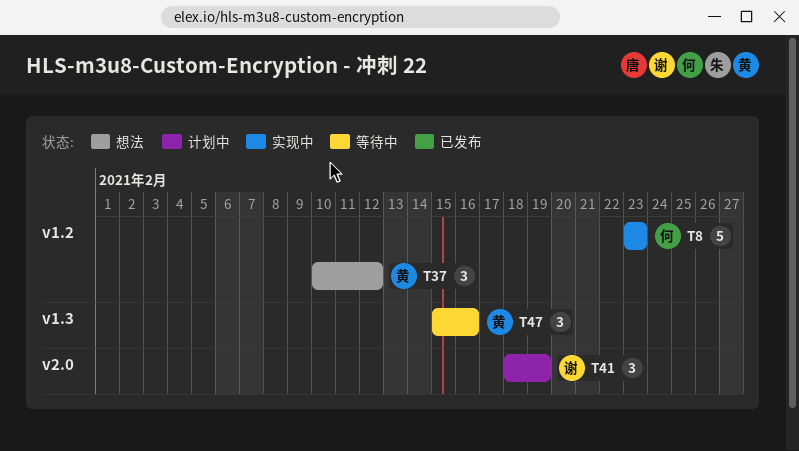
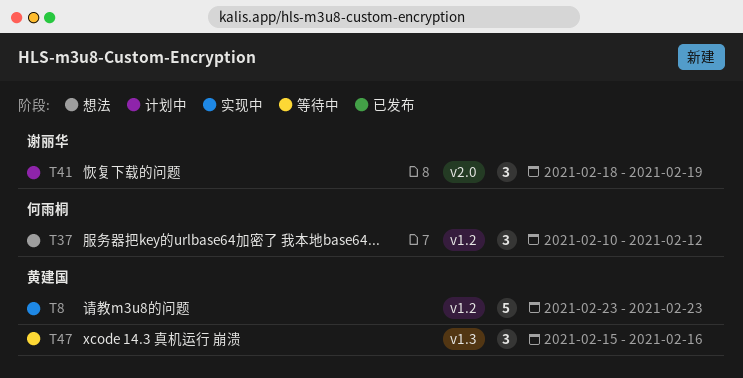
T8, owner: 何雨桐 -> 黄建国
T37, owner: 黄建国 -> 何雨桐

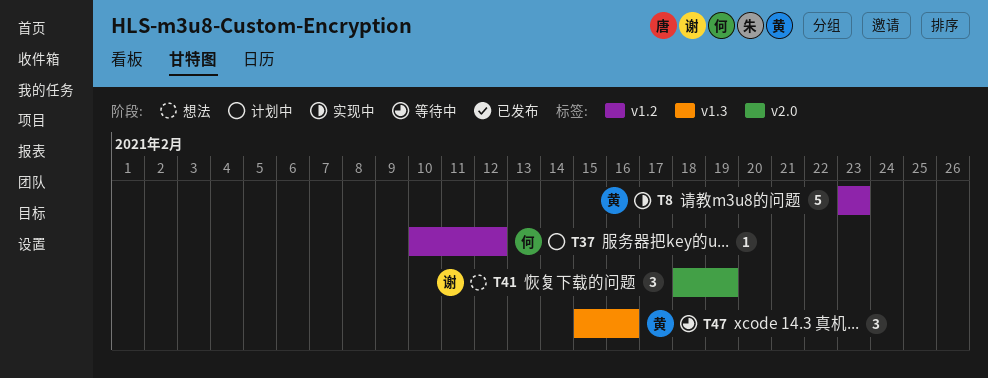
T37, status: 想法 -> 计划中
T37, estimate: 3 -> 1
T41, status: 计划中 -> 想法

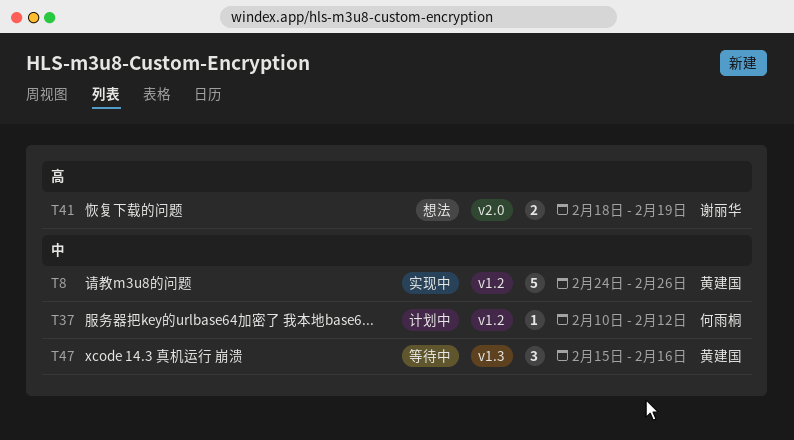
T8, start: Feb 23 -> Feb 24
T8, due: Feb 23 -> Feb 26
T41, estimate: 3 -> 2

